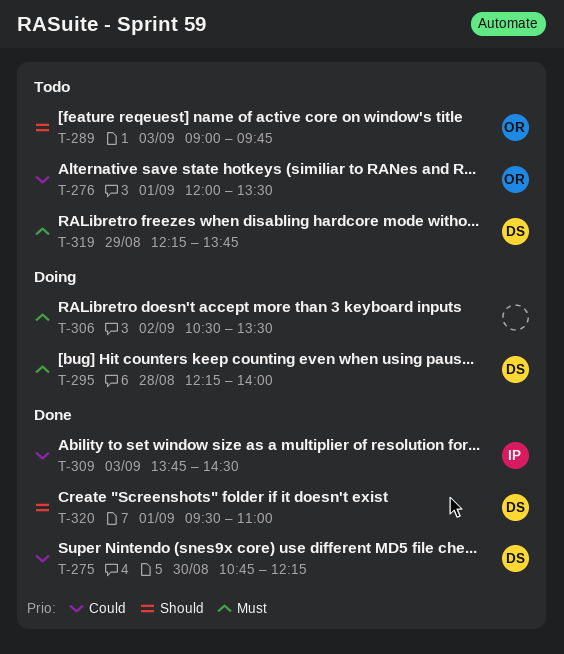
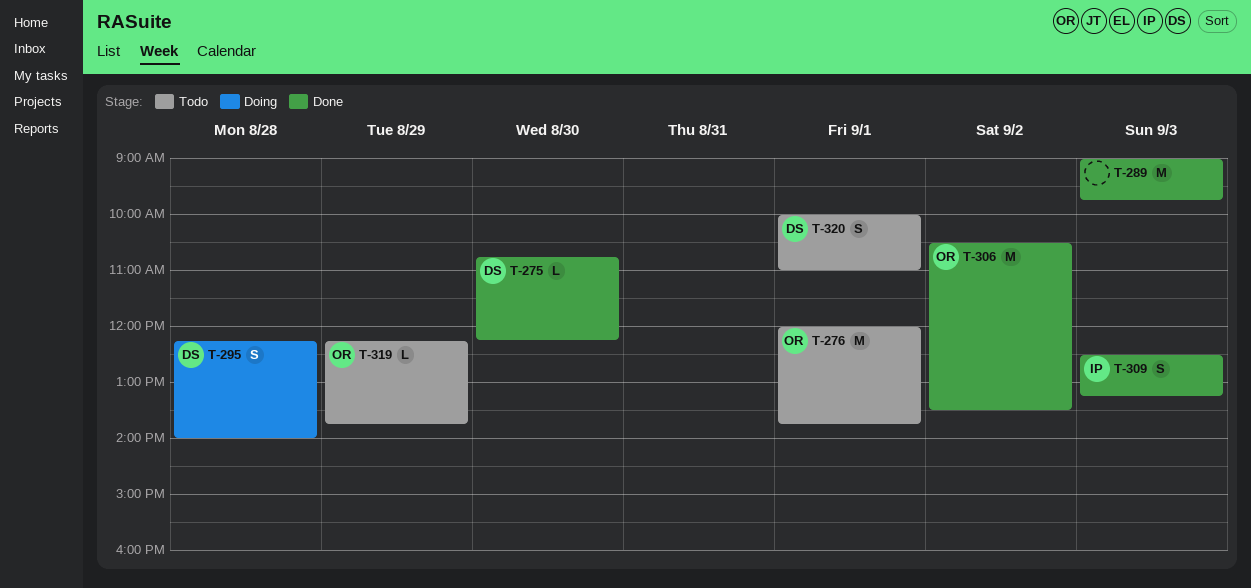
T-276, ends: 13:30 -> 13:45
T-289, status: Todo -> Done
T-289, owner: OR -> none
T-306, status: Doing -> Done
T-306, owner: none -> OR
T-309, begins: 13:45 -> 12:30
T-309, ends: 14:30 -> 13:15
T-319, owner: DS -> OR
T-320, status: Done -> Todo
T-320, begins: 09:30 -> 10:00

